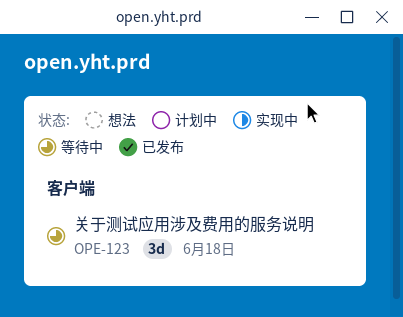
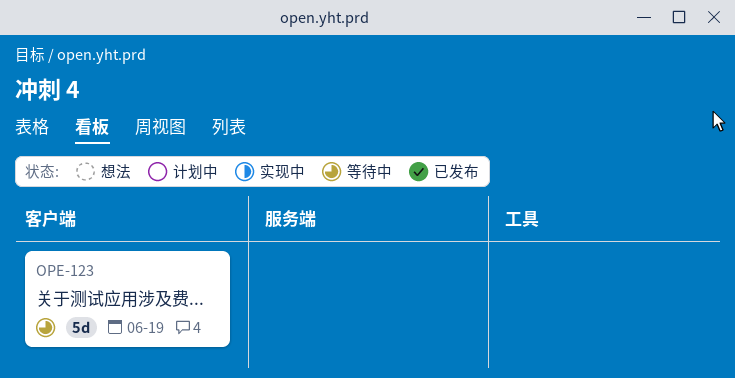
OPE-123, estimate: 3d -> 5d
OPE-123, due: Jun 18 -> Jun 19

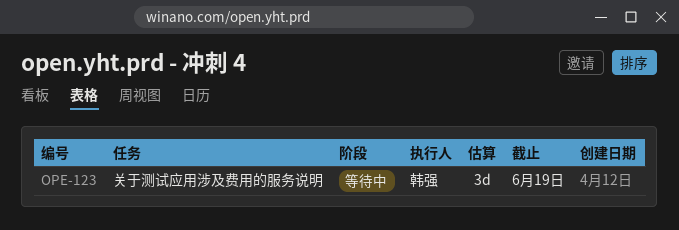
OPE-123, estimate: 5d -> 3d

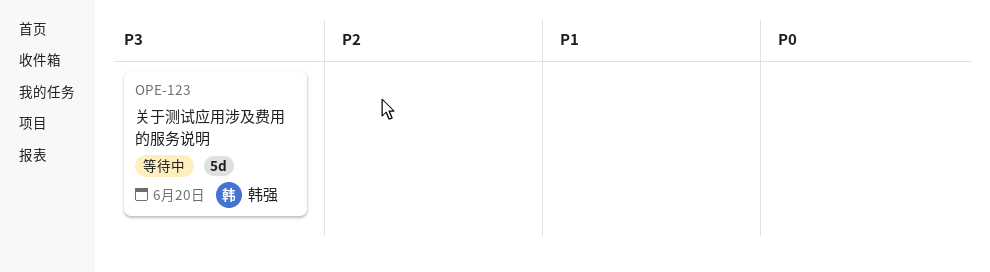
OPE-123, estimate: 3d -> 5d
OPE-123, due: Jun 19 -> Jun 20

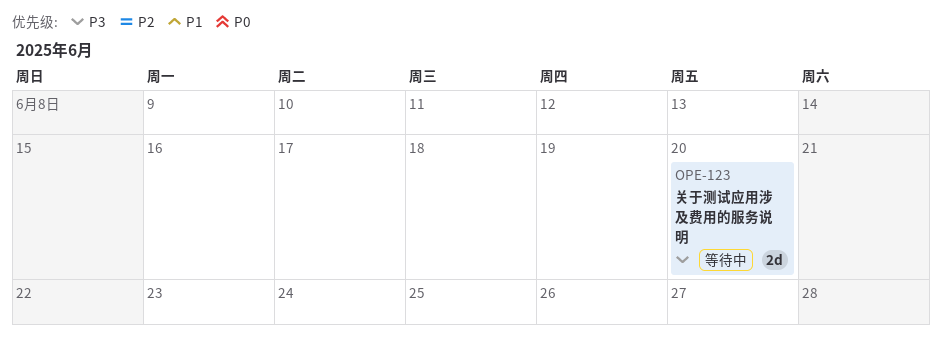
OPE-123, estimate: 5d -> 2d

